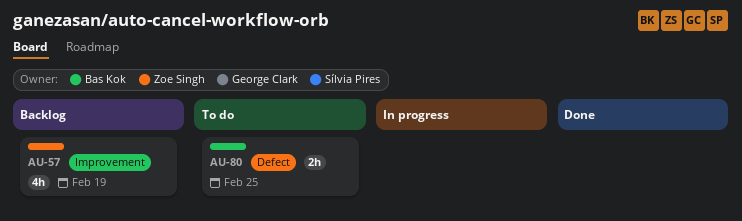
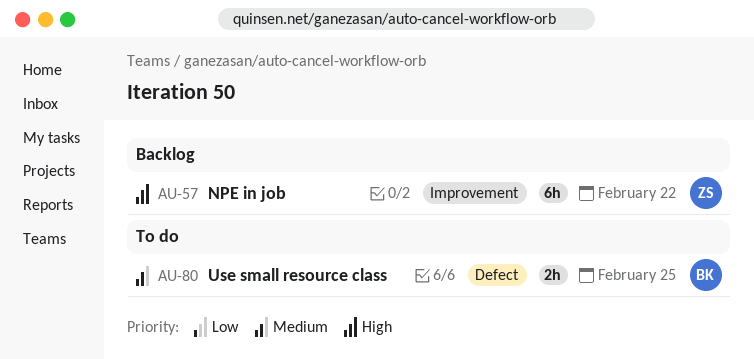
AU-57, estimate: 4h -> 6h
AU-57, due: Feb 19 -> Feb 22

